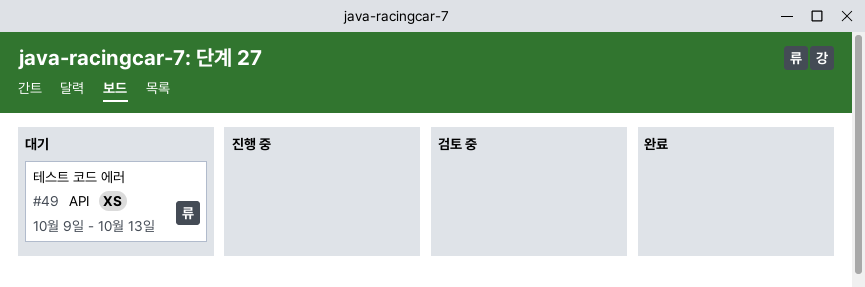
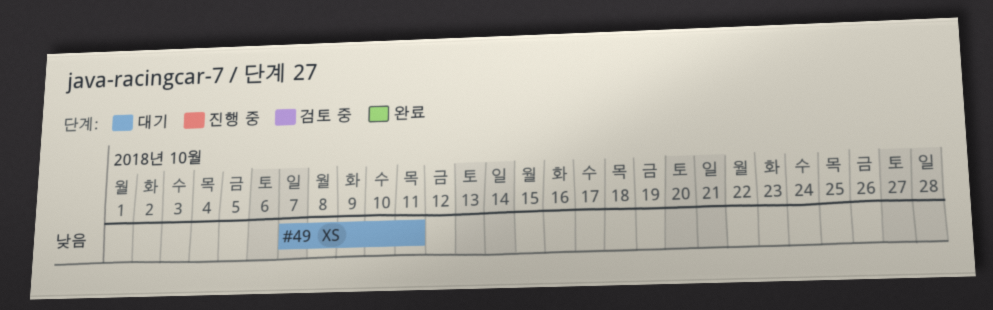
#49, start: Oct 9 -> Oct 7
#49, due: Oct 13 -> Oct 11

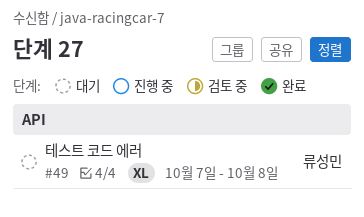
#49, estimate: XS -> XL
#49, due: Oct 11 -> Oct 8

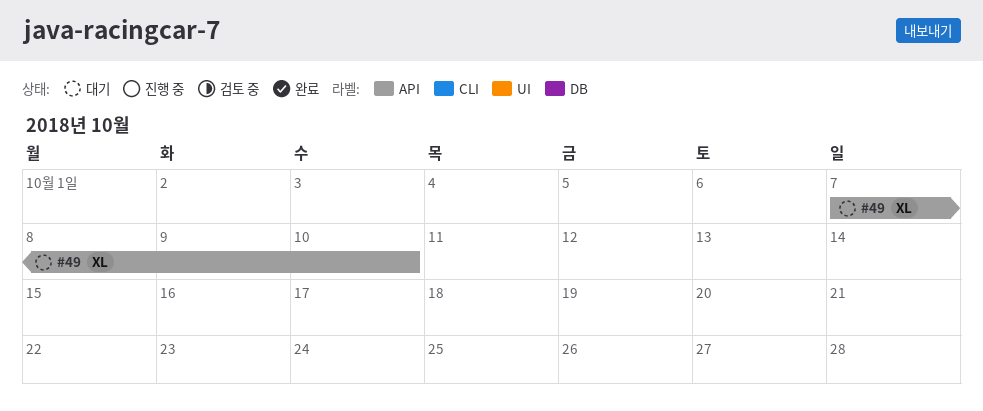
#49, due: Oct 8 -> Oct 10

